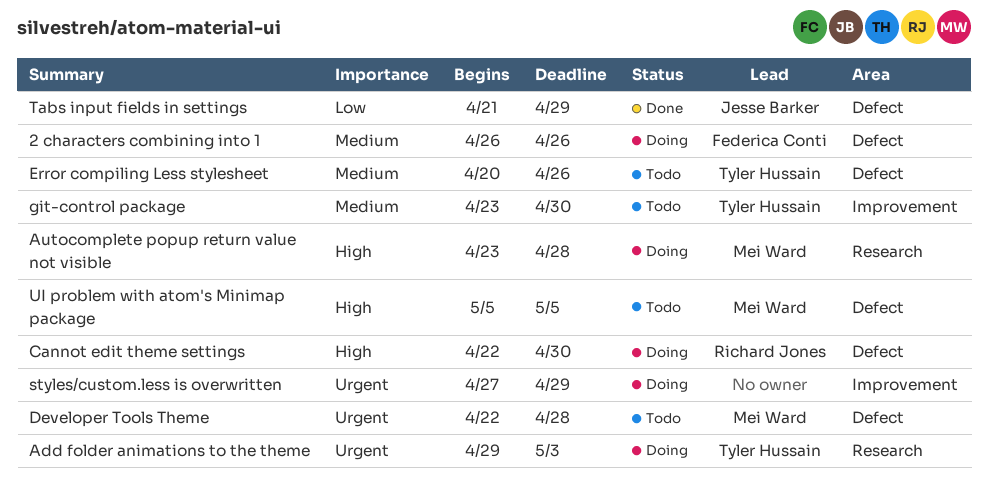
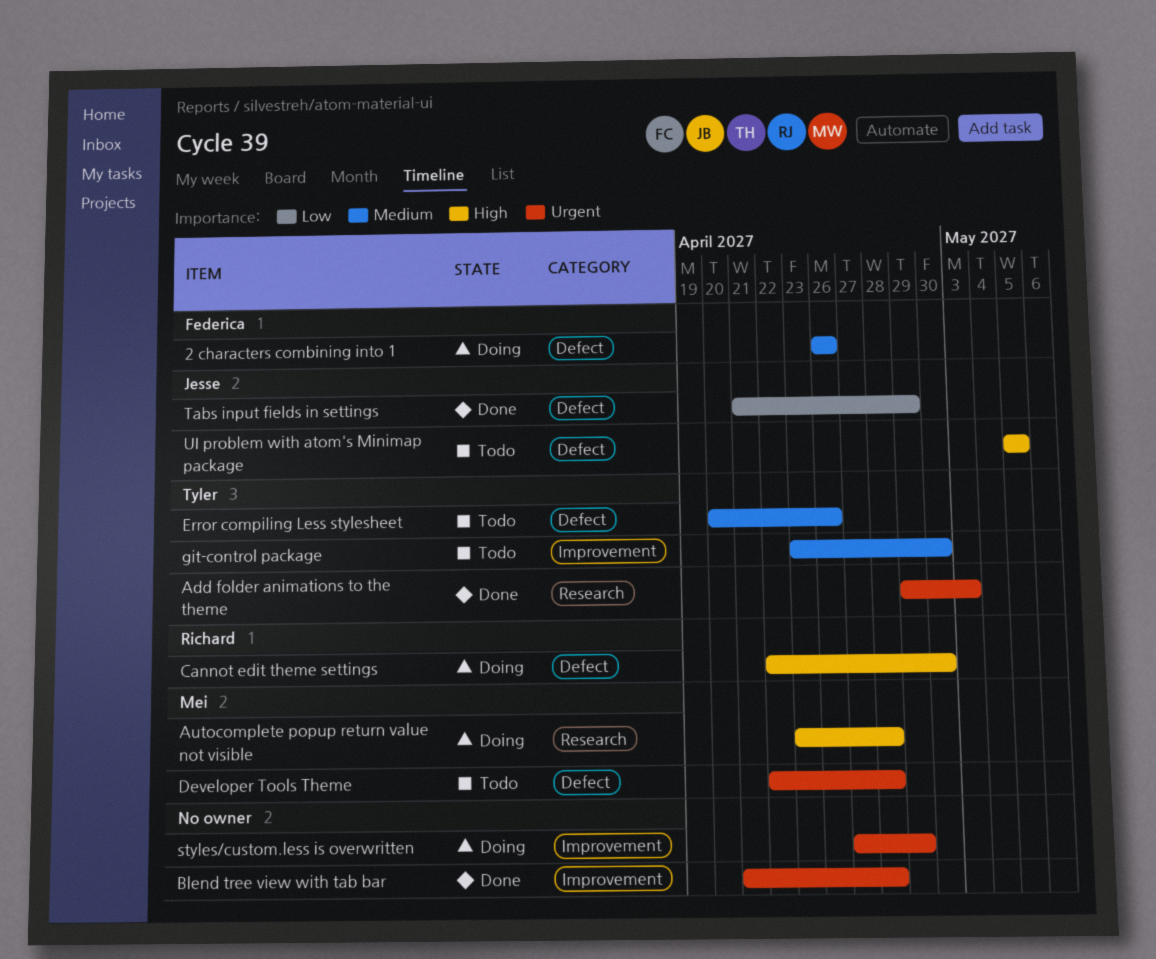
Add folder animations to the theme, status: Doing -> Done
Blend tree view with tab bar: none -> present
UI problem with atom's Minimap package, owner: Mei Ward -> Jesse Barker

